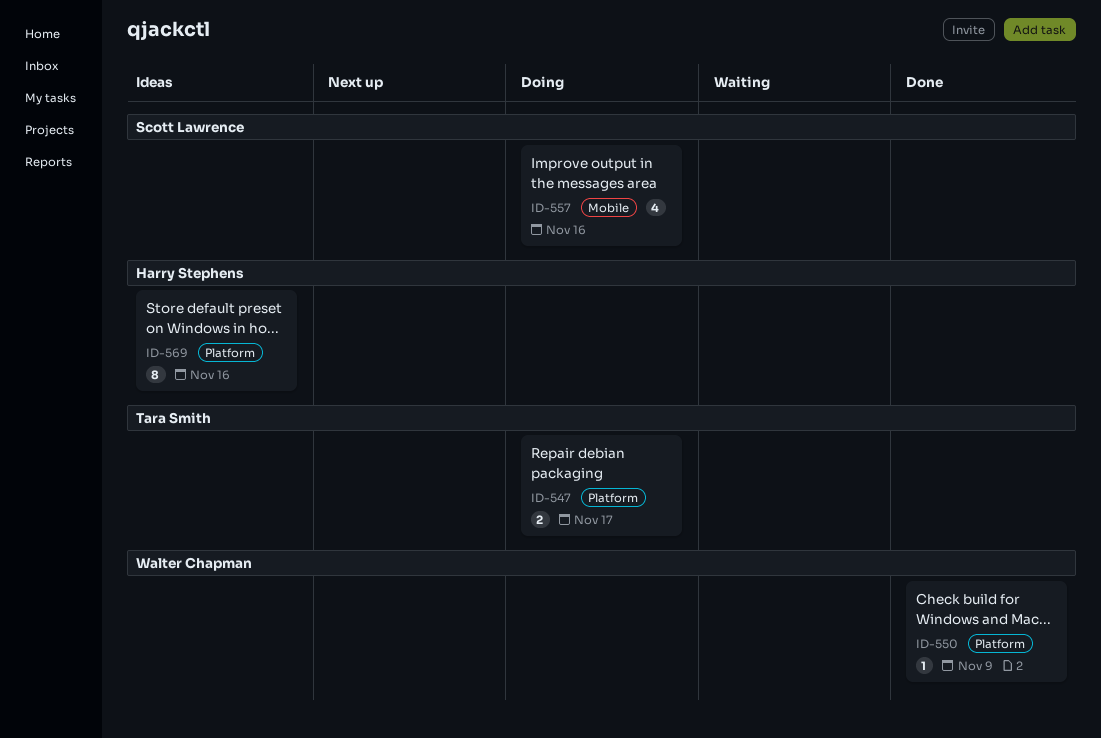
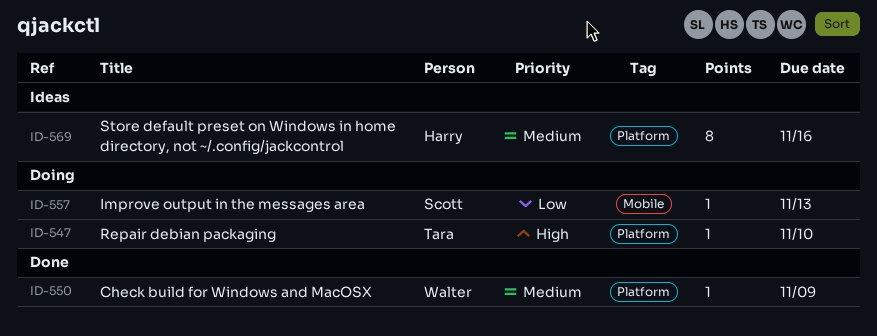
ID-547, estimate: 2 -> 1
ID-547, due: Nov 17 -> Nov 10
ID-557, estimate: 4 -> 1
ID-557, due: Nov 16 -> Nov 13

